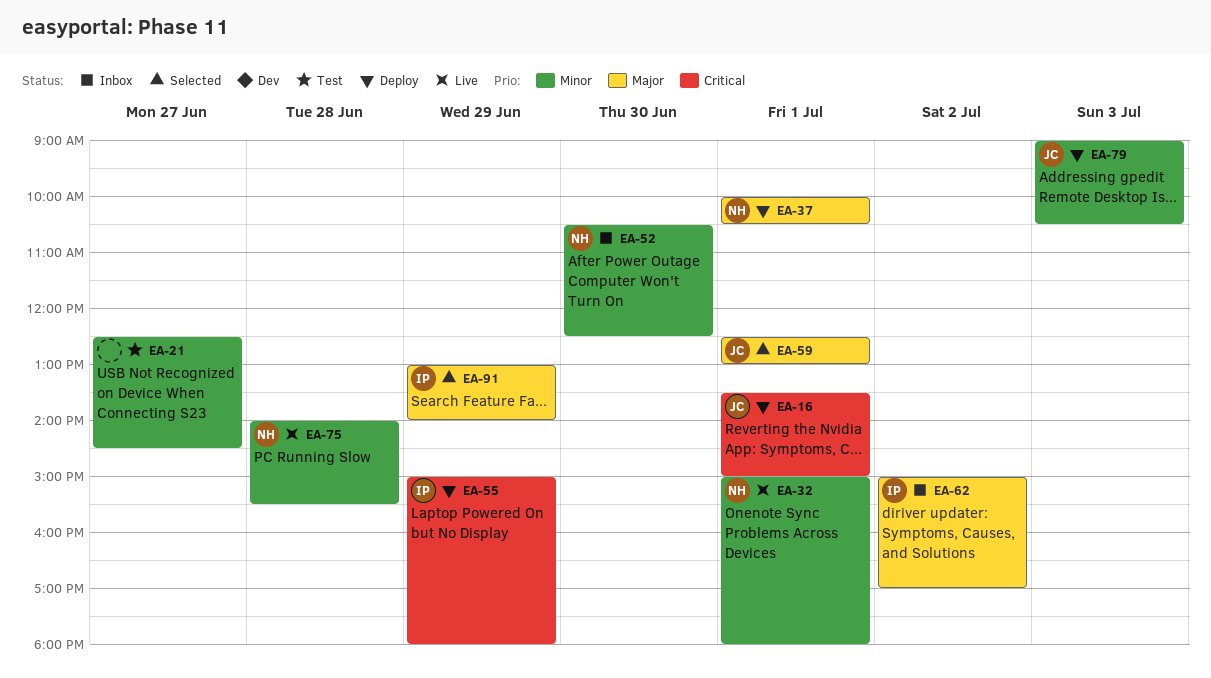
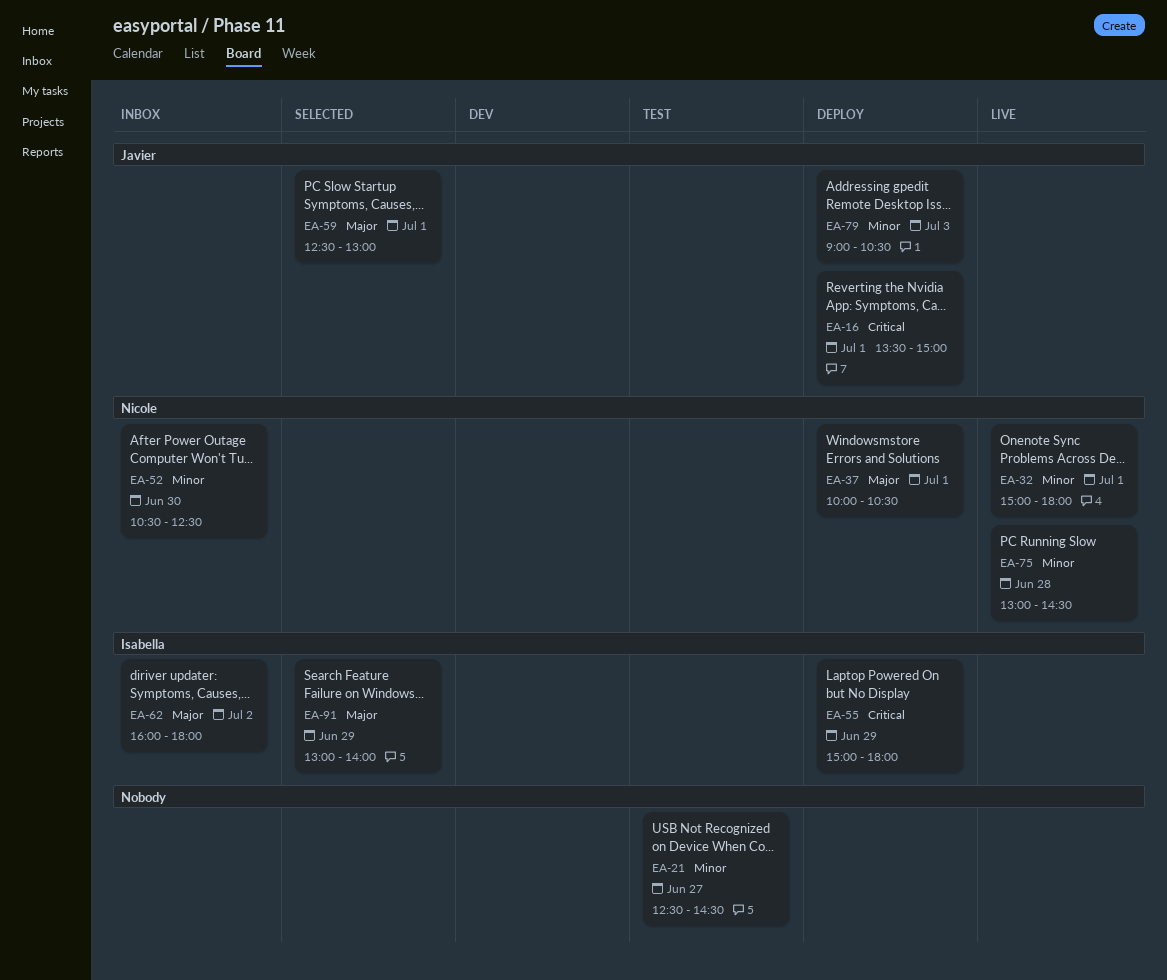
EA-62, begins: 15:00 -> 16:00
EA-62, ends: 17:00 -> 18:00
EA-75, begins: 14:00 -> 13:00
EA-75, ends: 15:30 -> 14:30

